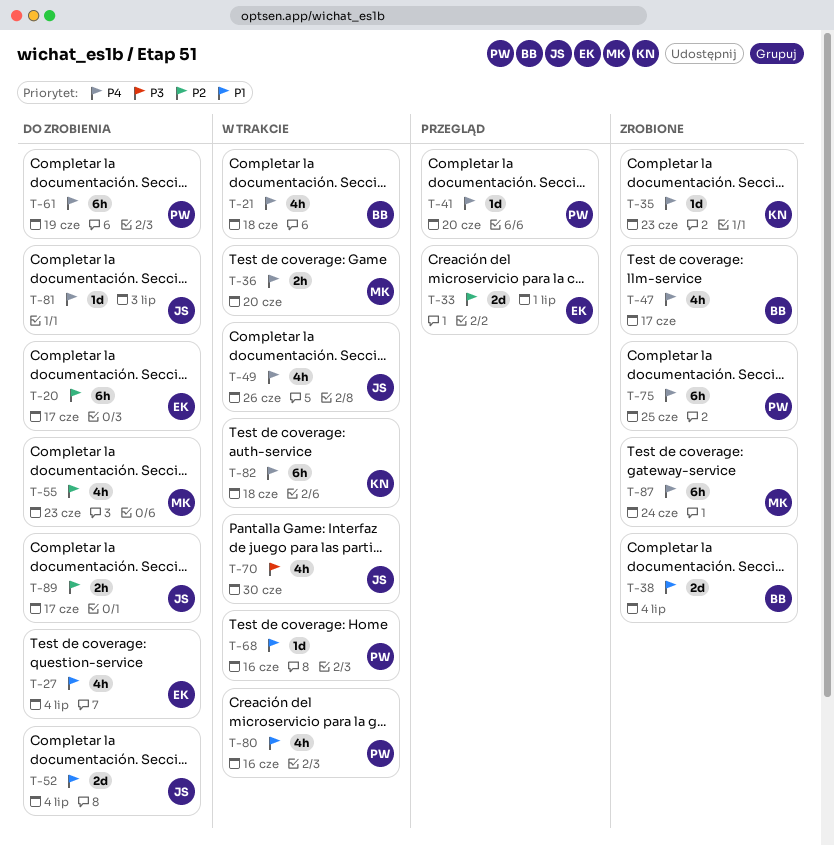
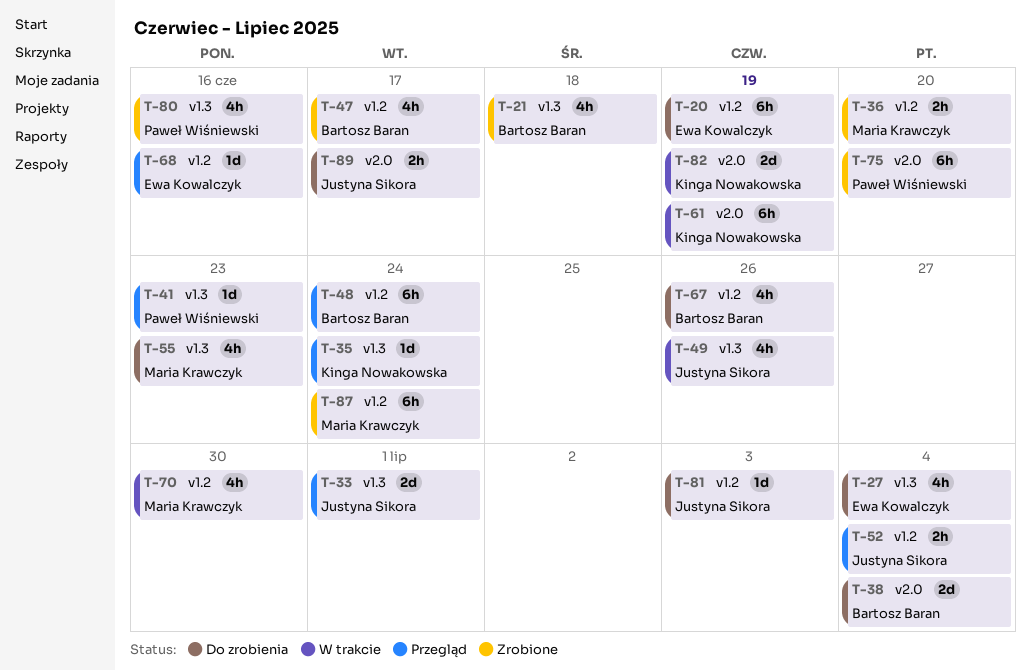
T-20, due: Jun 17 -> Jun 19
T-21, status: W trakcie -> Zrobione
T-33, owner: Ewa Kowalczyk -> Justyna Sikora
T-35, status: Zrobione -> Przegląd
T-35, due: Jun 23 -> Jun 24
T-36, status: W trakcie -> Zrobione
T-38, status: Zrobione -> Do zrobienia
T-41, due: Jun 20 -> Jun 23
T-48: none -> present
T-52, status: Do zrobienia -> Przegląd
T-52, estimate: 2d -> 2h
T-61, status: Do zrobienia -> W trakcie
T-61, owner: Paweł Wiśniewski -> Kinga Nowakowska
T-67: none -> present
T-68, status: W trakcie -> Przegląd
T-68, owner: Paweł Wiśniewski -> Ewa Kowalczyk
T-70, owner: Justyna Sikora -> Maria Krawczyk
T-75, due: Jun 25 -> Jun 20
T-80, status: W trakcie -> Zrobione
T-82, estimate: 6h -> 2d
T-82, due: Jun 18 -> Jun 19

